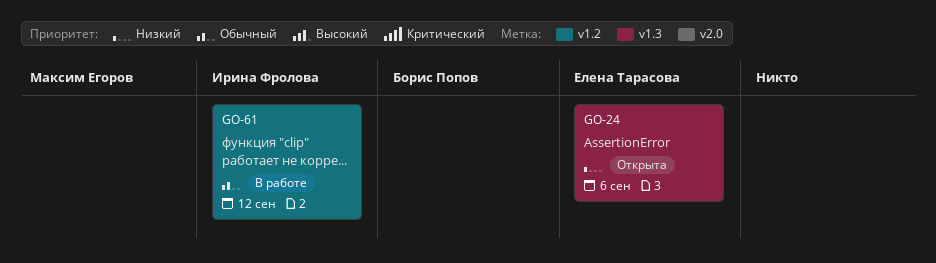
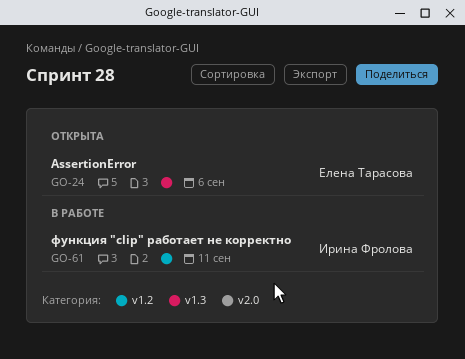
GO-61, due: Sep 12 -> Sep 11

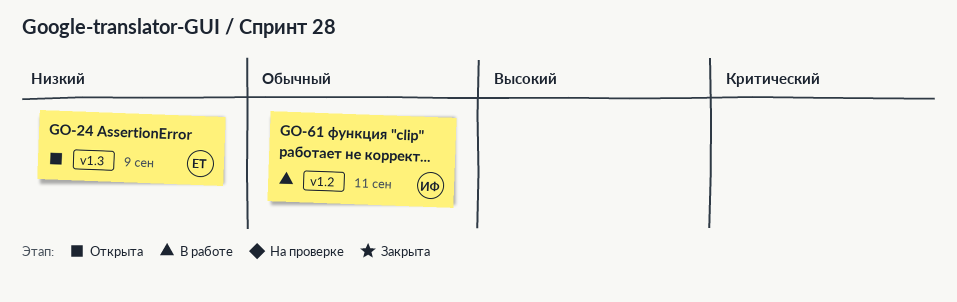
GO-24, due: Sep 6 -> Sep 9

